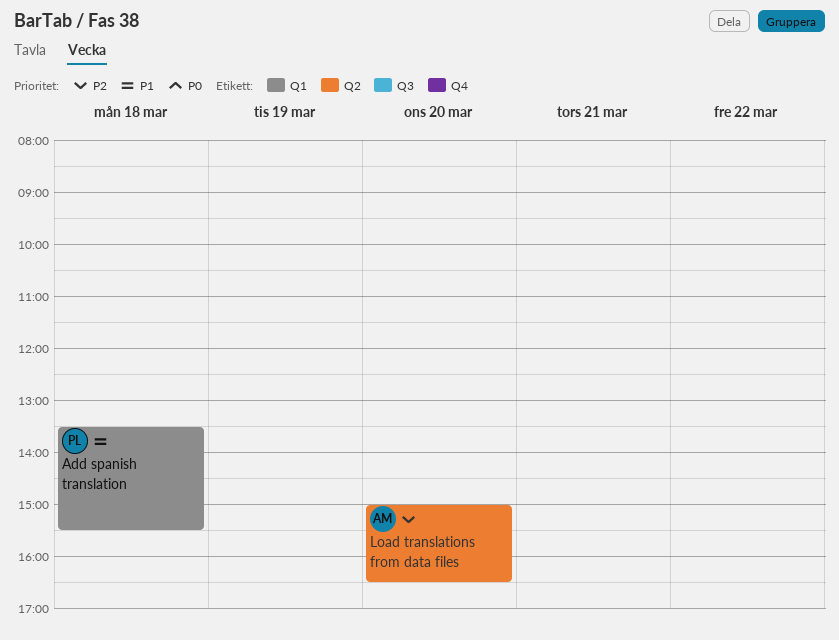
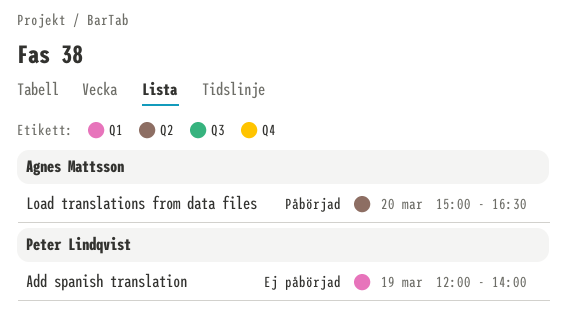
Add spanish translation, day: Mar 18 -> Mar 19
Add spanish translation, begins: 13:30 -> 12:00
Add spanish translation, ends: 15:30 -> 14:00

